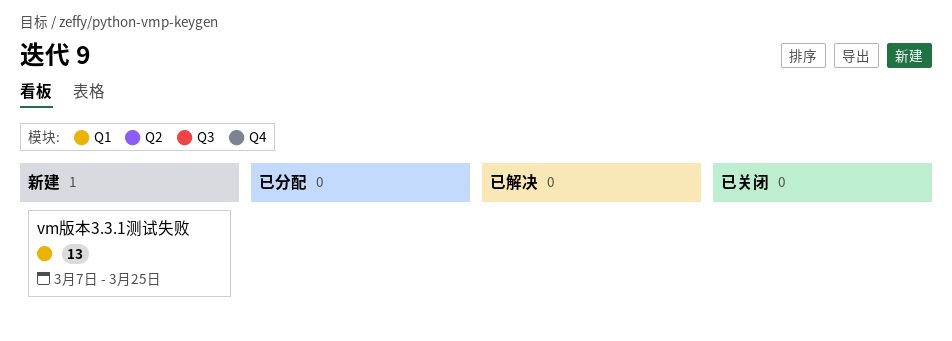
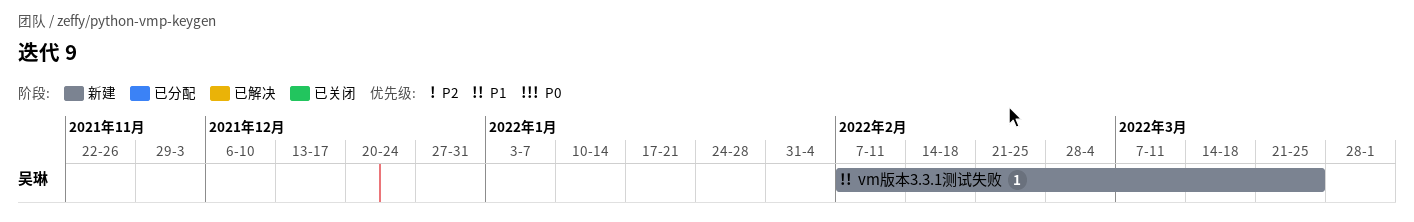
vm版本3.3.1测试失败, estimate: 13 -> 1
vm版本3.3.1测试失败, start: Mar 7 -> Feb 7

